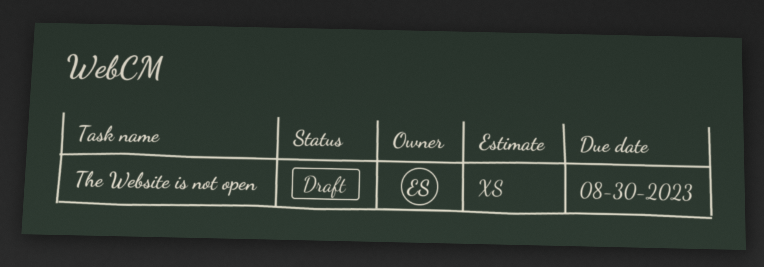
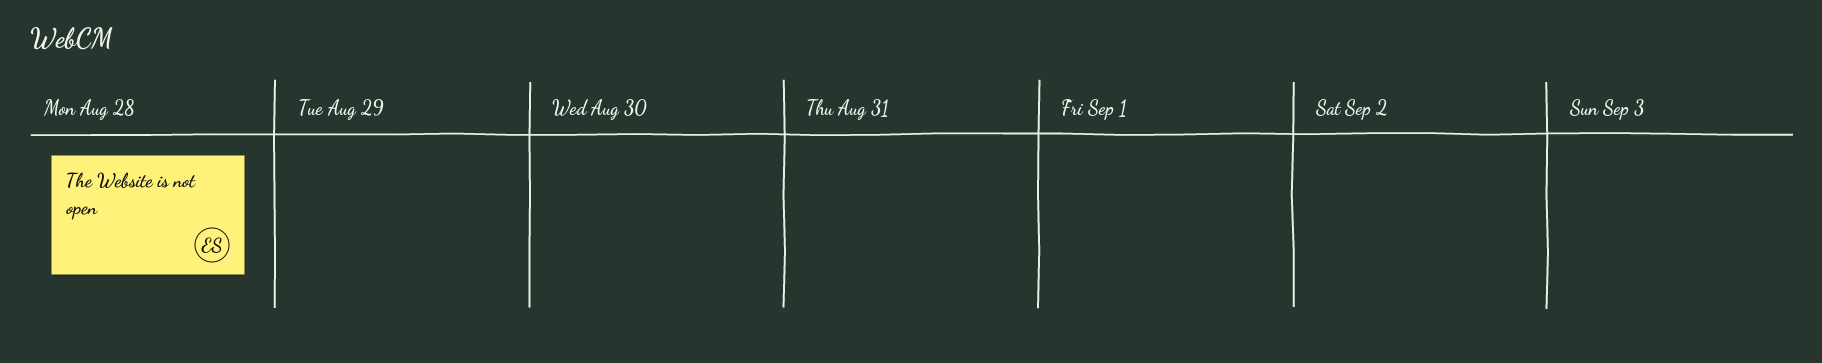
The Website is not open, due: Aug 30 -> Aug 28

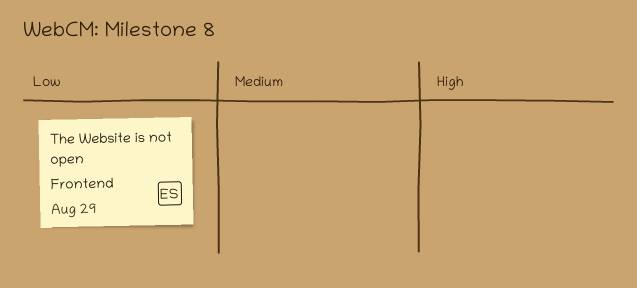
The Website is not open, due: Aug 28 -> Aug 29

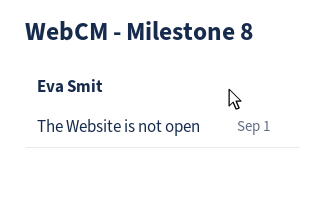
The Website is not open, due: Aug 29 -> Sep 1

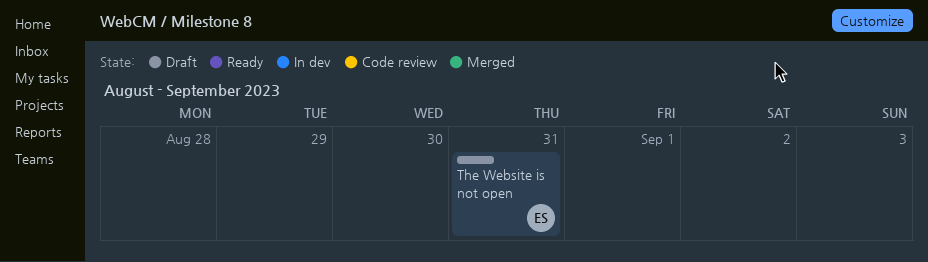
The Website is not open, due: Sep 1 -> Aug 31

